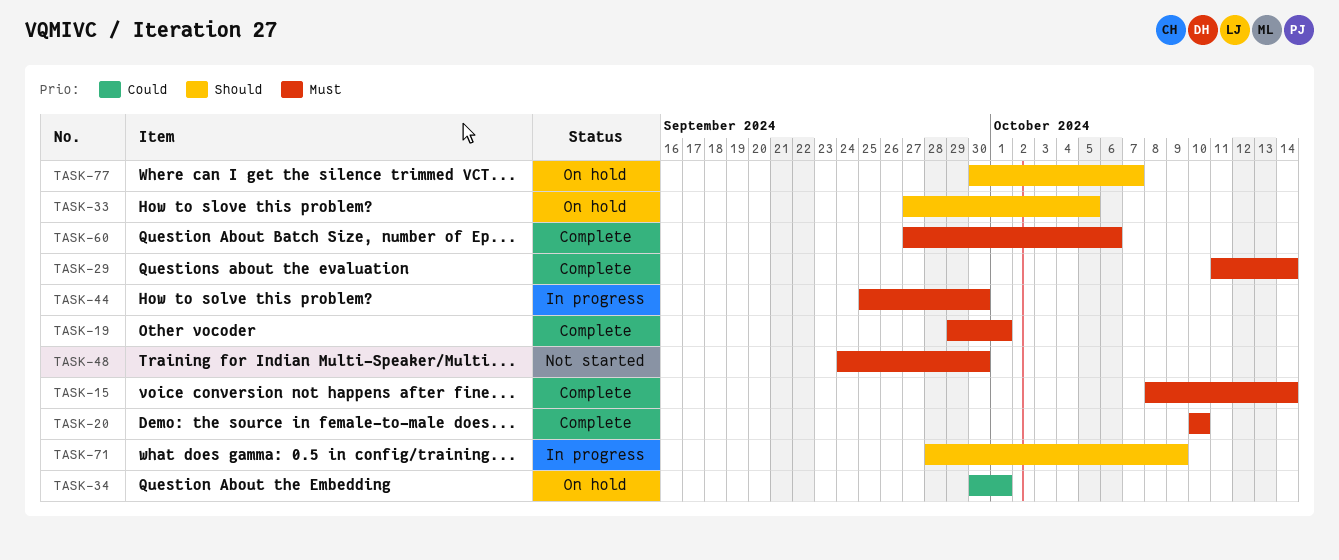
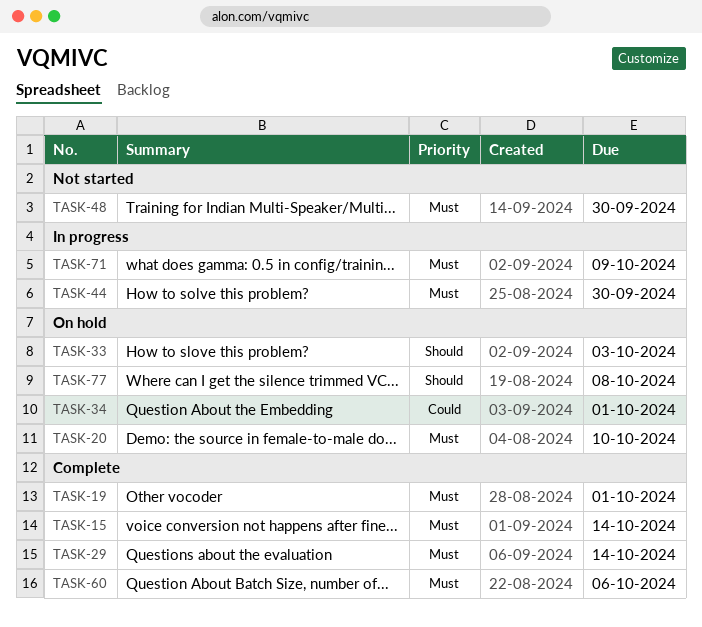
TASK-20, status: Complete -> On hold
TASK-33, due: Oct 5 -> Oct 3
TASK-71, priority: Should -> Must
TASK-77, due: Oct 7 -> Oct 8

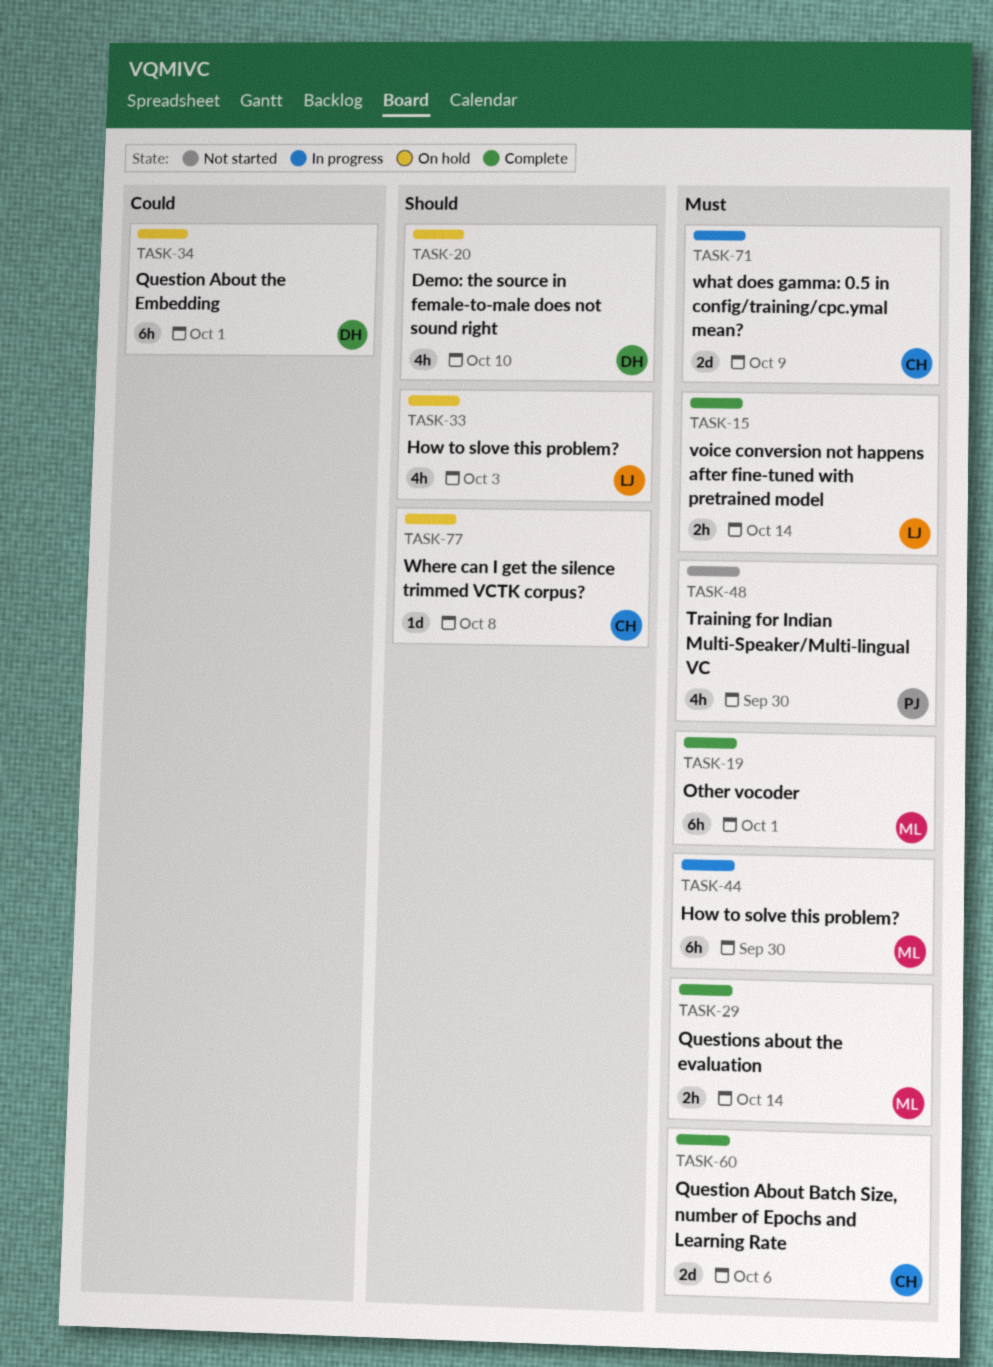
TASK-20, priority: Must -> Should

